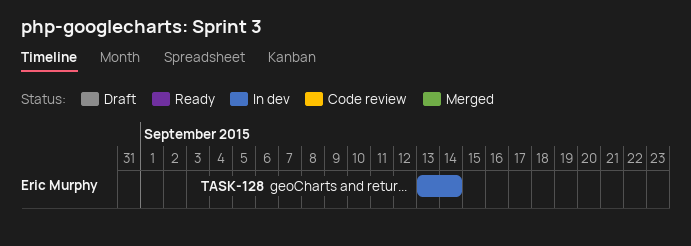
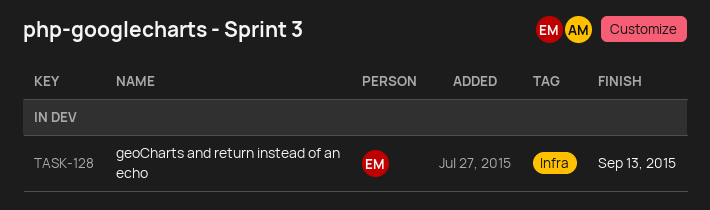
TASK-128, due: Sep 14 -> Sep 13

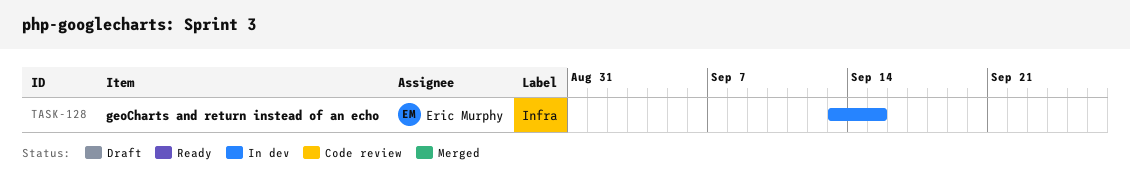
TASK-128, due: Sep 13 -> Sep 15

